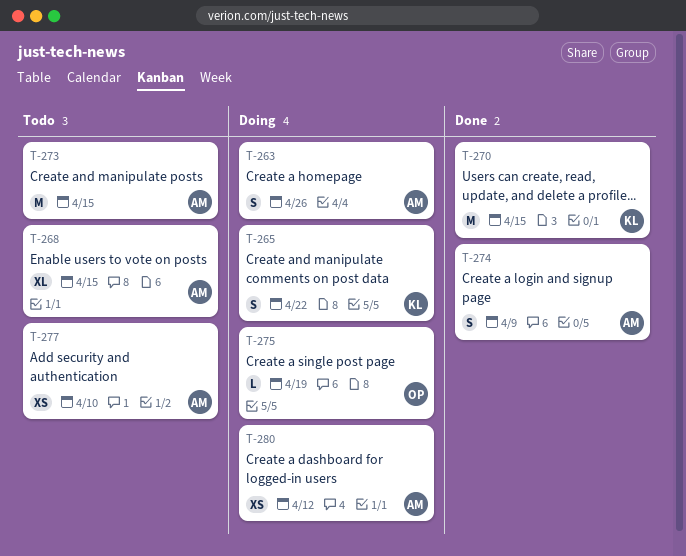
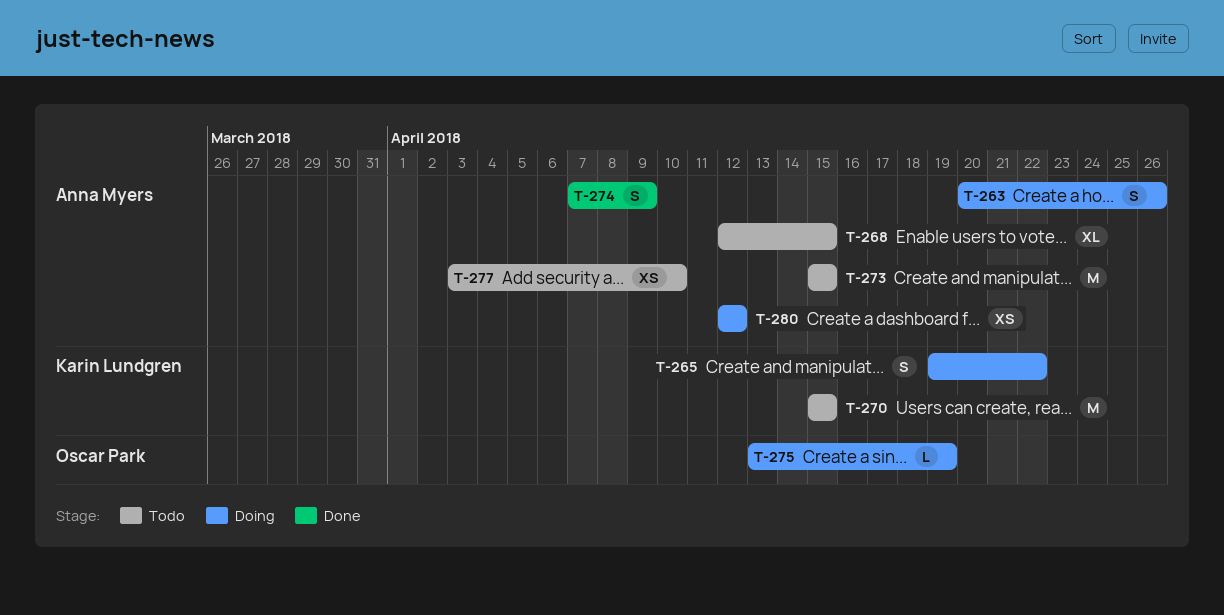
T-270, status: Done -> Todo

